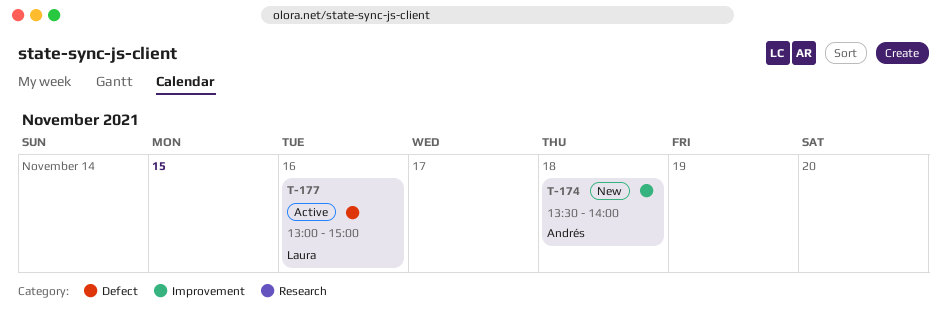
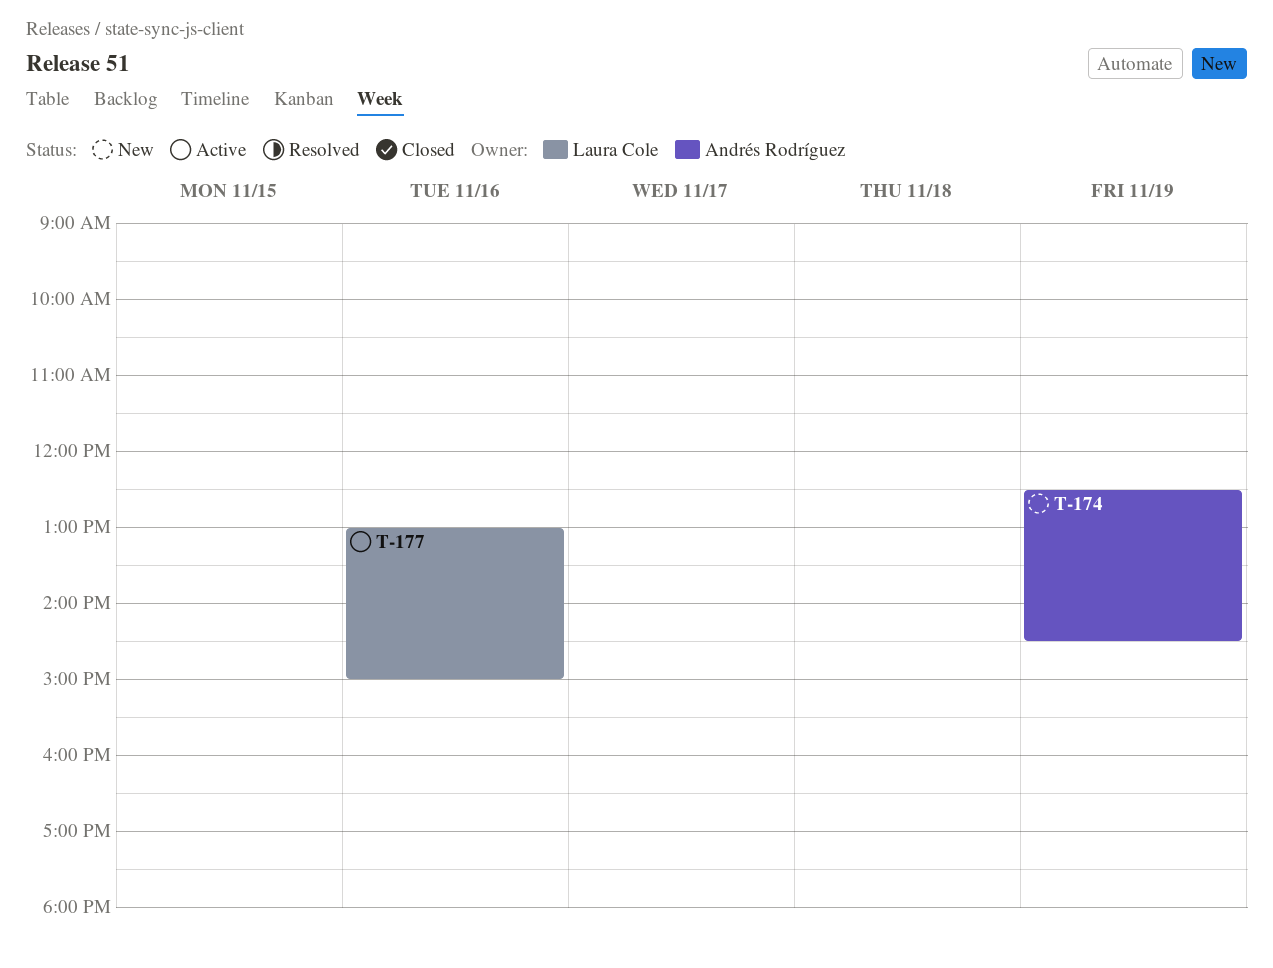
T-174, day: Nov 18 -> Nov 19
T-174, begins: 13:30 -> 12:30
T-174, ends: 14:00 -> 14:30

